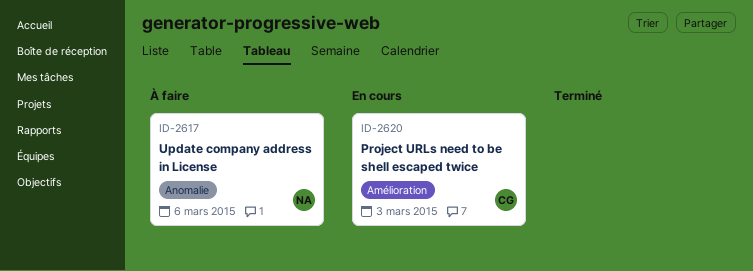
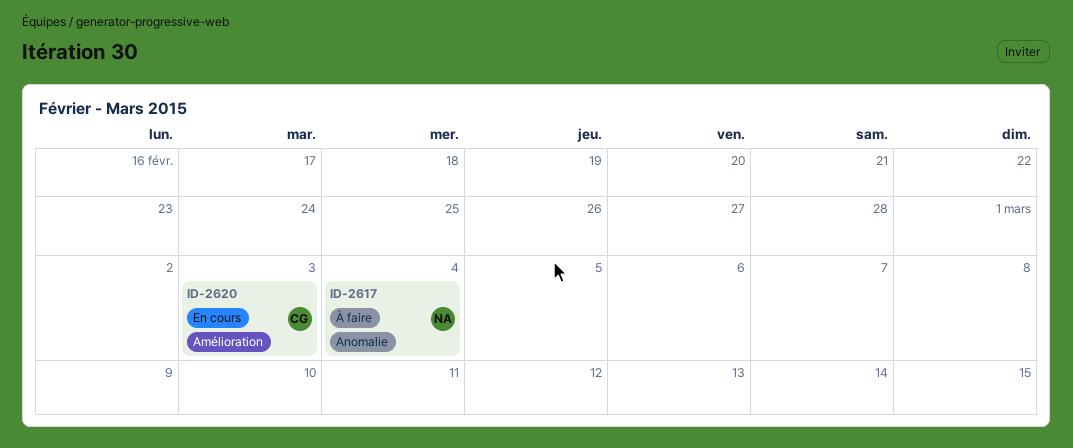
ID-2617, due: Mar 6 -> Mar 4

